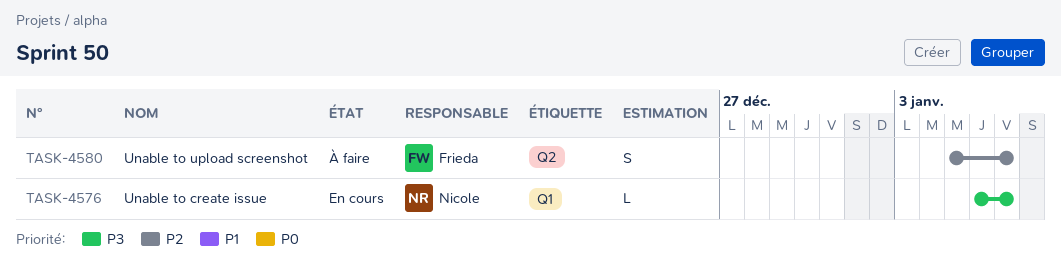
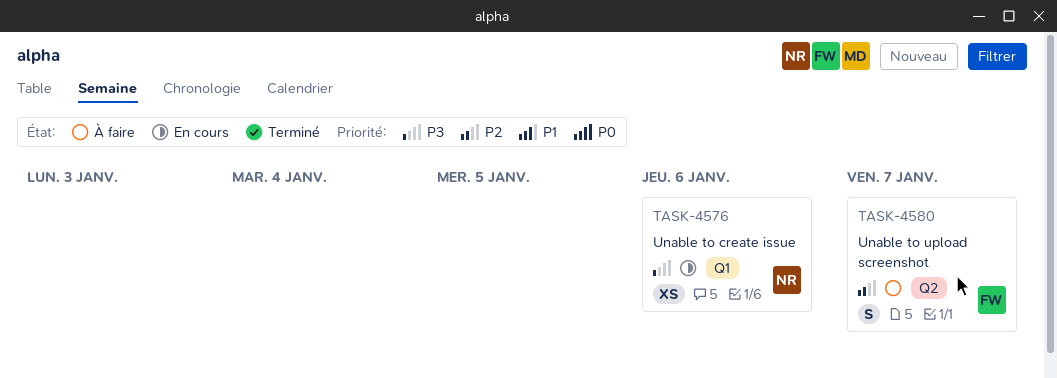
TASK-4576, estimate: L -> XS
TASK-4576, due: Jan 7 -> Jan 6

